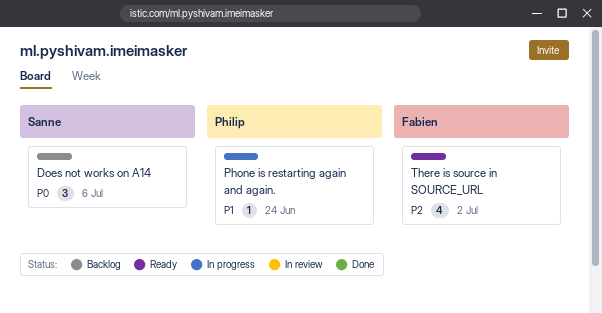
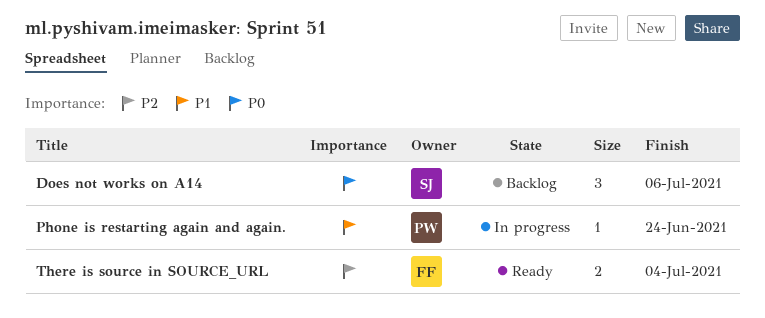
There is source in SOURCE_URL, estimate: 4 -> 2
There is source in SOURCE_URL, due: Jul 2 -> Jul 4

